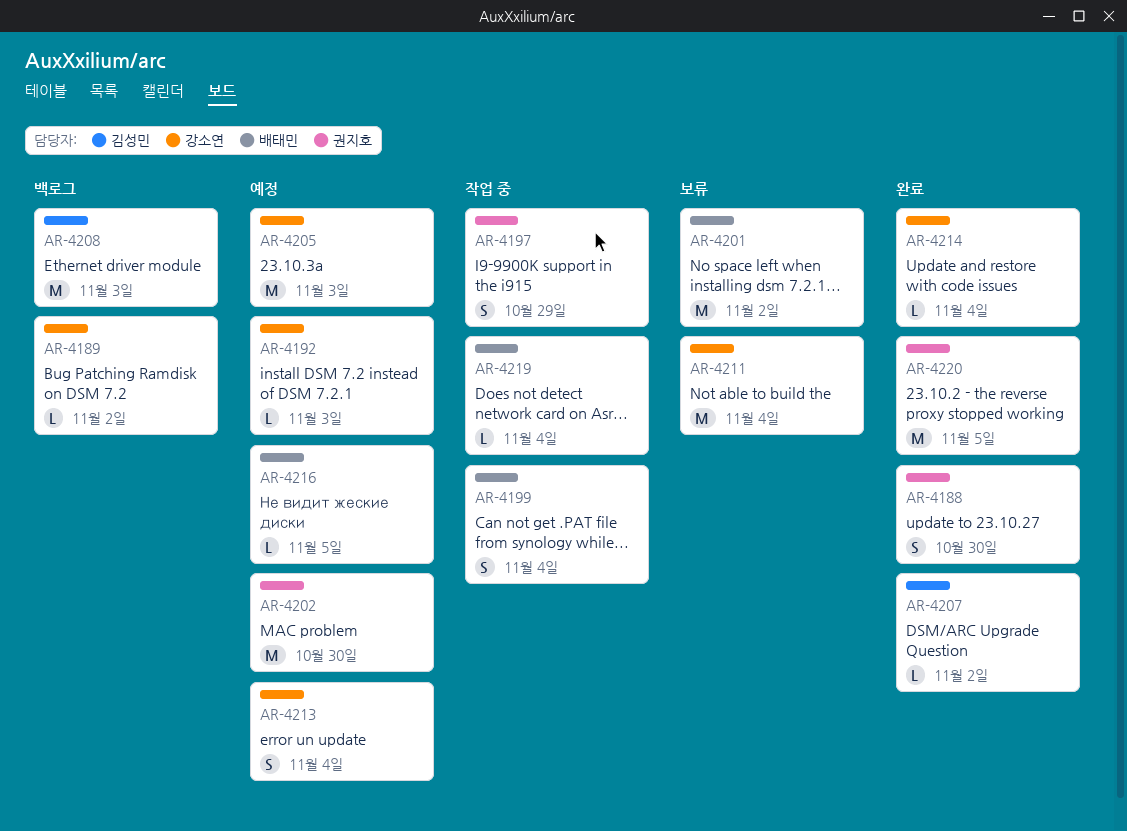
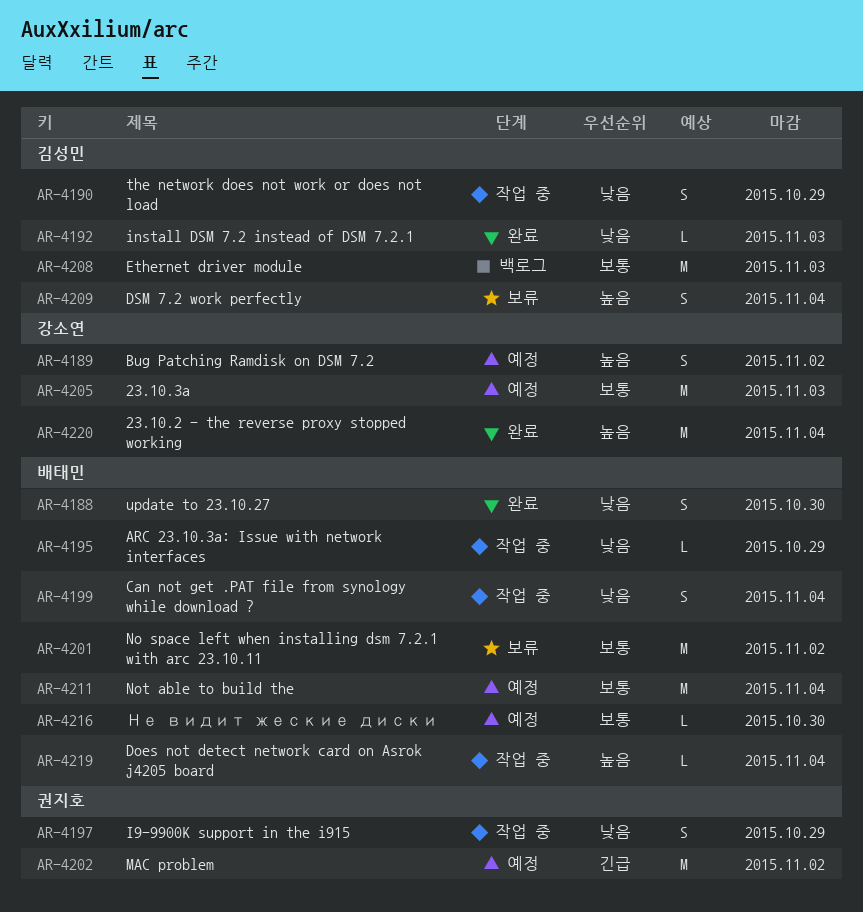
AR-4188, owner: 권지호 -> 배태민
AR-4189, status: 백로그 -> 예정
AR-4189, estimate: L -> S
AR-4190: none -> present
AR-4192, status: 예정 -> 완료
AR-4192, owner: 강소연 -> 김성민
AR-4195: none -> present
AR-4202, due: Oct 30 -> Nov 2
AR-4207: present -> none
AR-4209: none -> present
AR-4211, status: 보류 -> 예정
AR-4211, owner: 강소연 -> 배태민
AR-4213: present -> none
AR-4214: present -> none
AR-4216, due: Nov 5 -> Oct 30
AR-4220, owner: 권지호 -> 강소연
AR-4220, due: Nov 5 -> Nov 4

